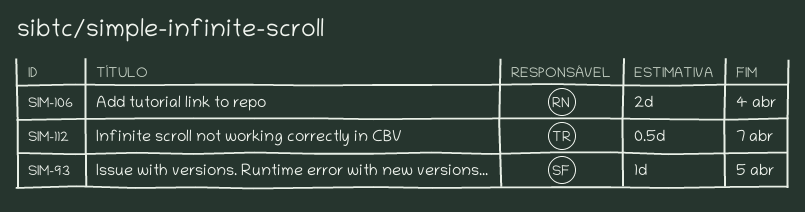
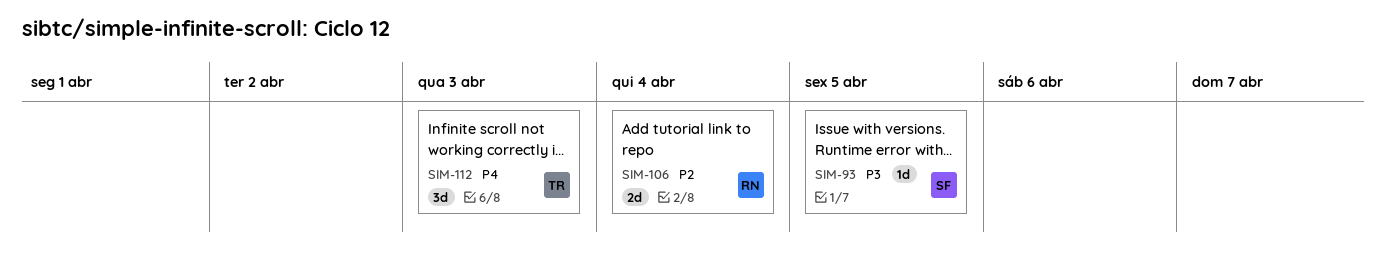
SIM-112, estimate: 0.5d -> 3d
SIM-112, due: Apr 7 -> Apr 3

